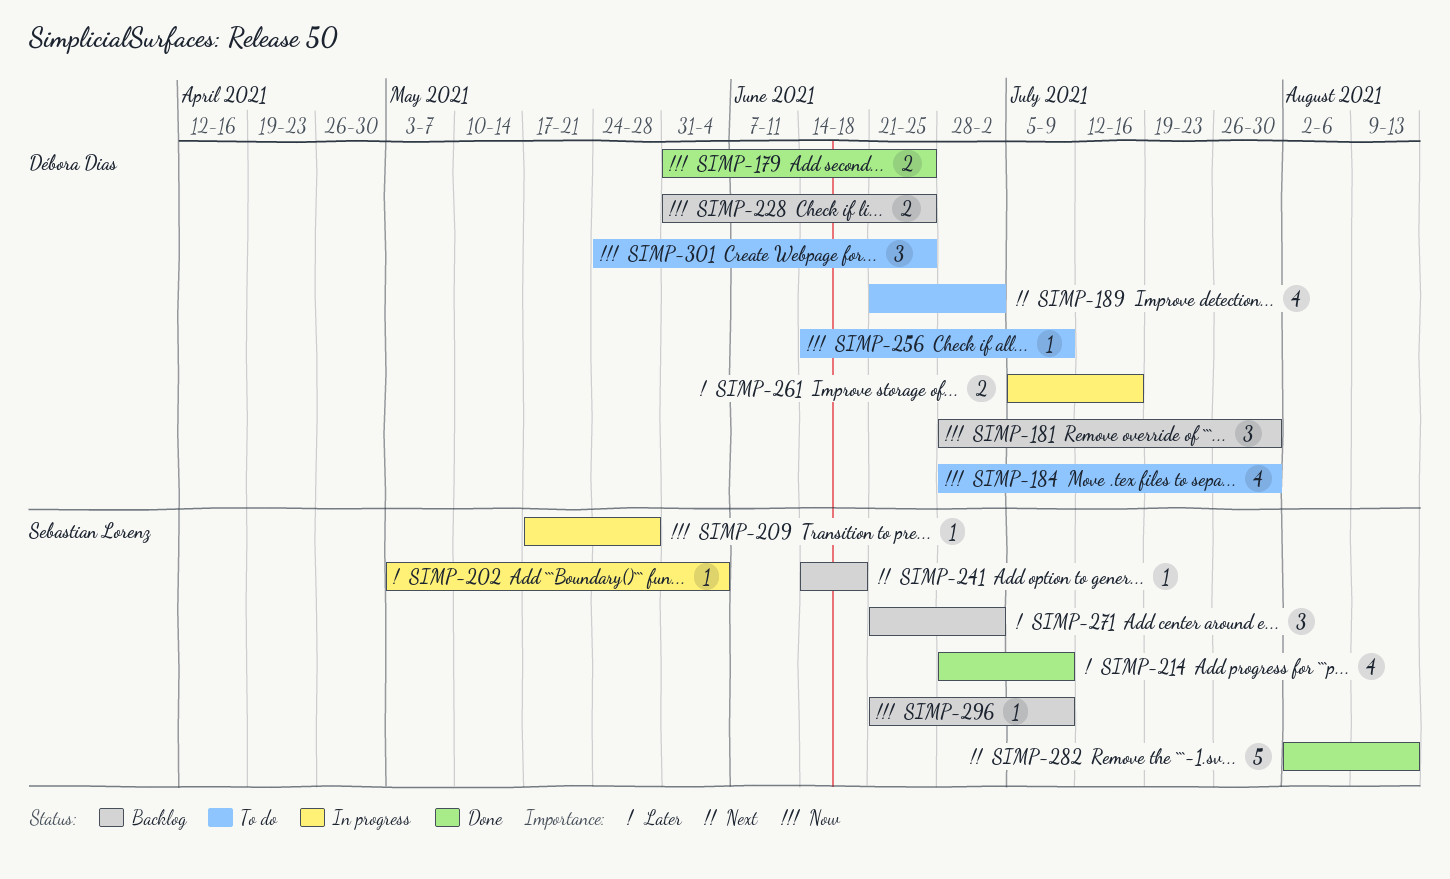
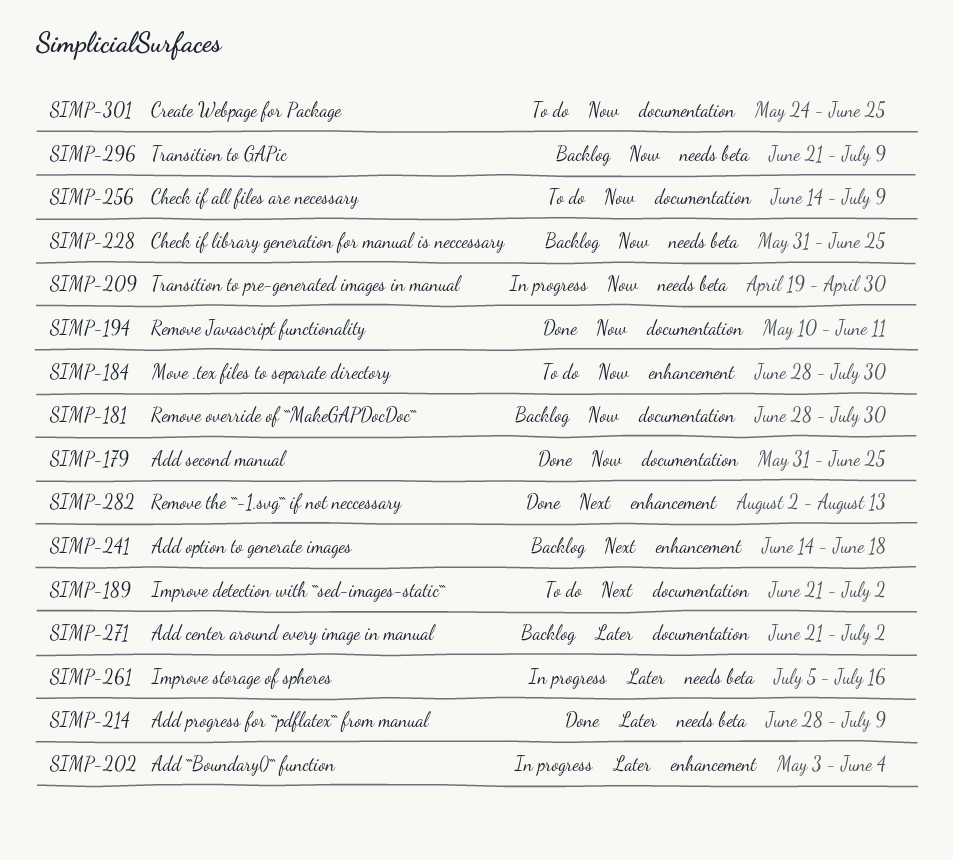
SIMP-194: none -> present
SIMP-209, start: May 17 -> Apr 19
SIMP-209, due: May 28 -> Apr 30

